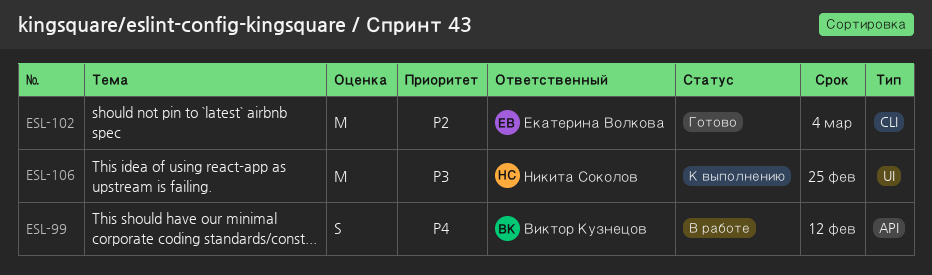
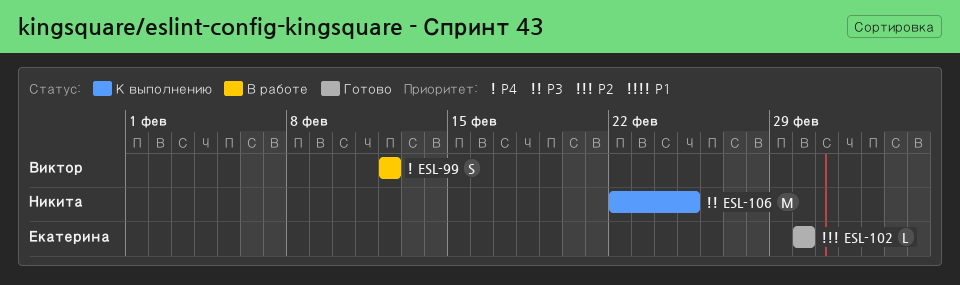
ESL-102, estimate: M -> L
ESL-102, due: Mar 4 -> Mar 1

